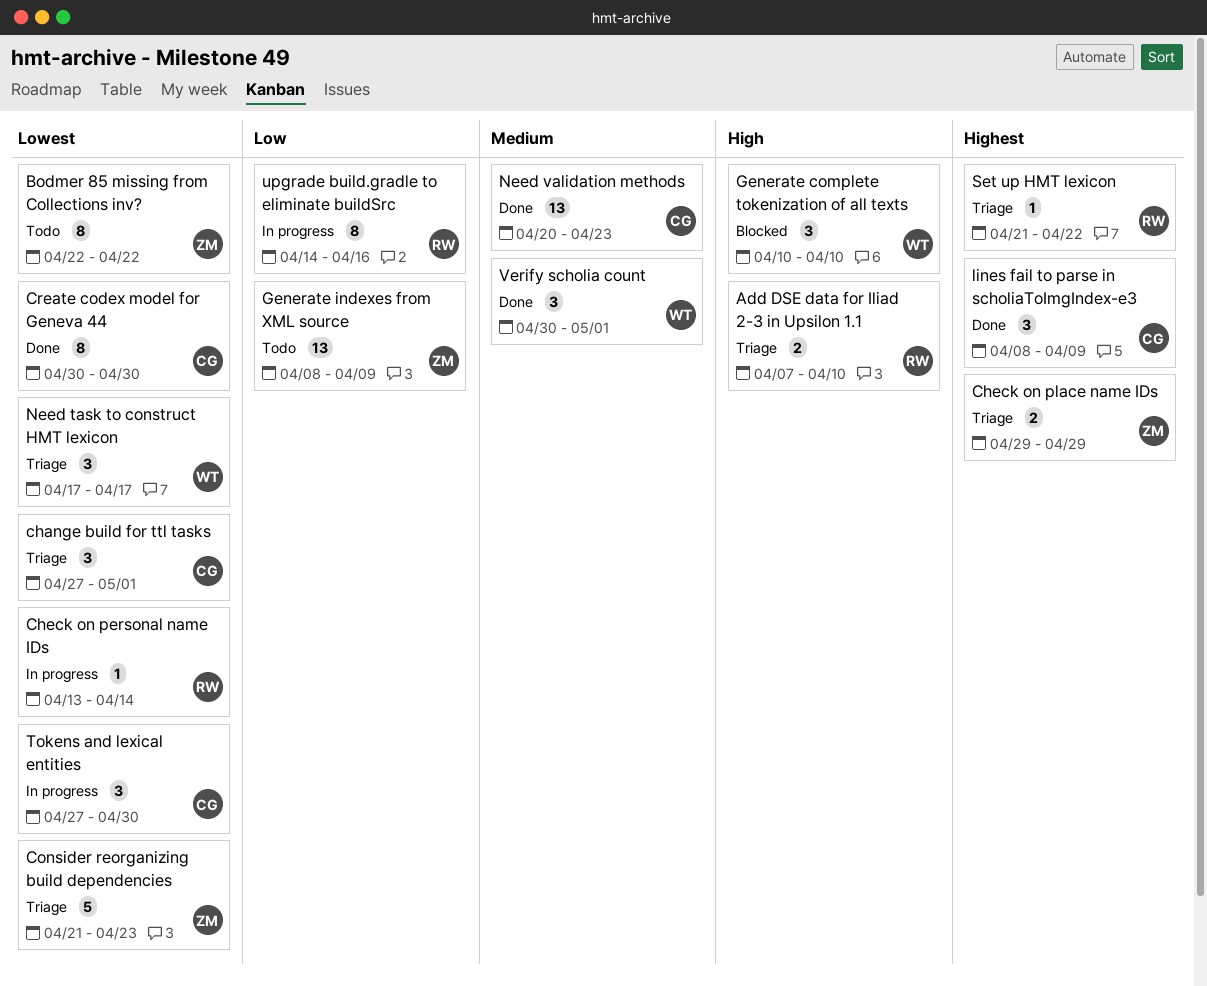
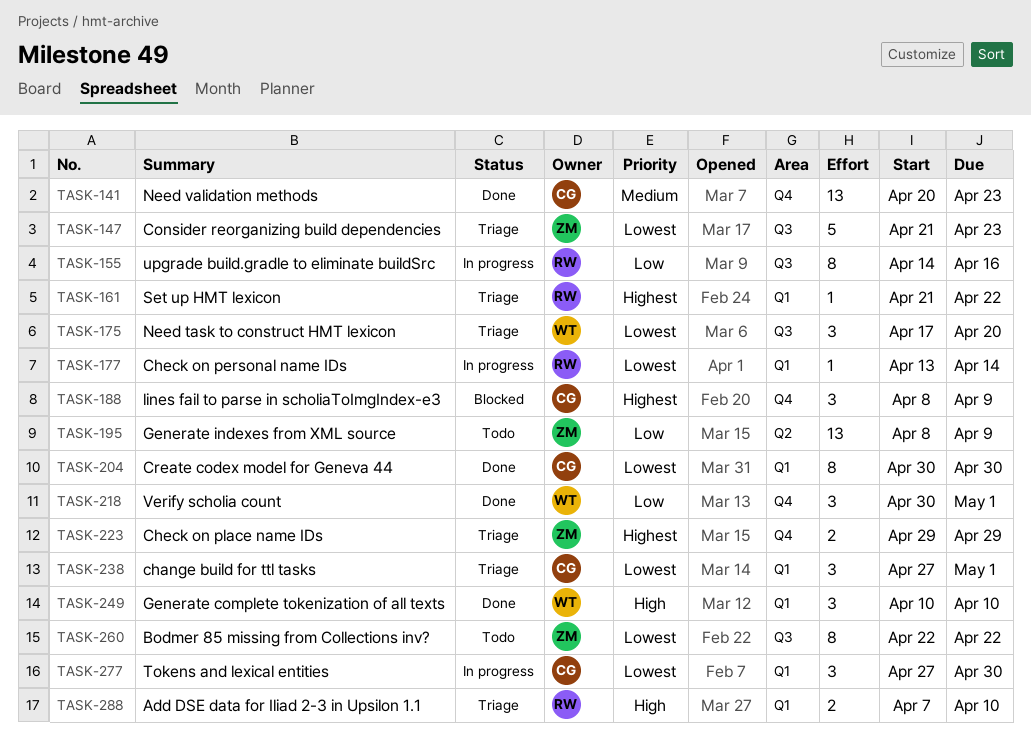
Generate complete tokenization of all texts, status: Blocked -> Done
lines fail to parse in scholiaToImgIndex-e3, status: Done -> Blocked
Need task to construct HMT lexicon, due: Apr 17 -> Apr 20
Verify scholia count, priority: Medium -> Low

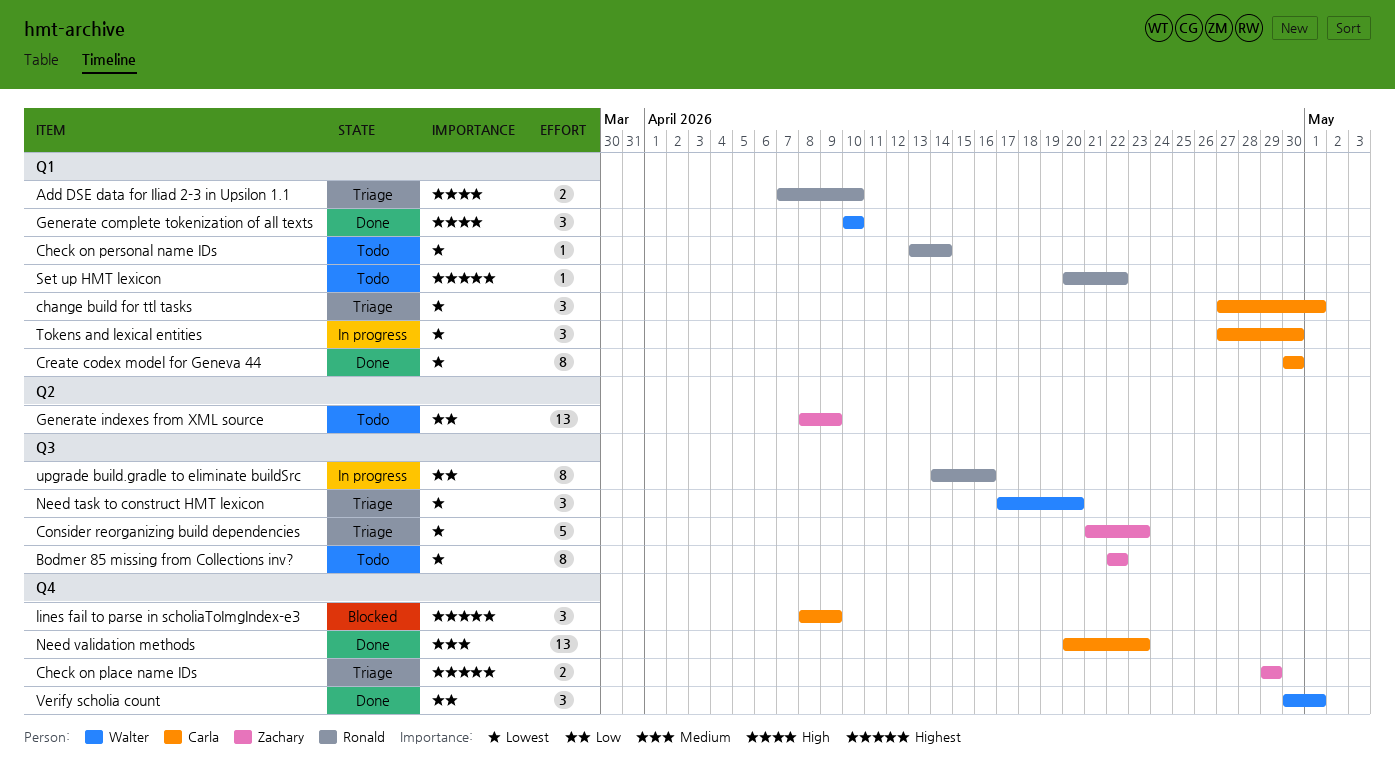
Check on personal name IDs, status: In progress -> Todo
Set up HMT lexicon, status: Triage -> Todo
Set up HMT lexicon, start: Apr 21 -> Apr 20

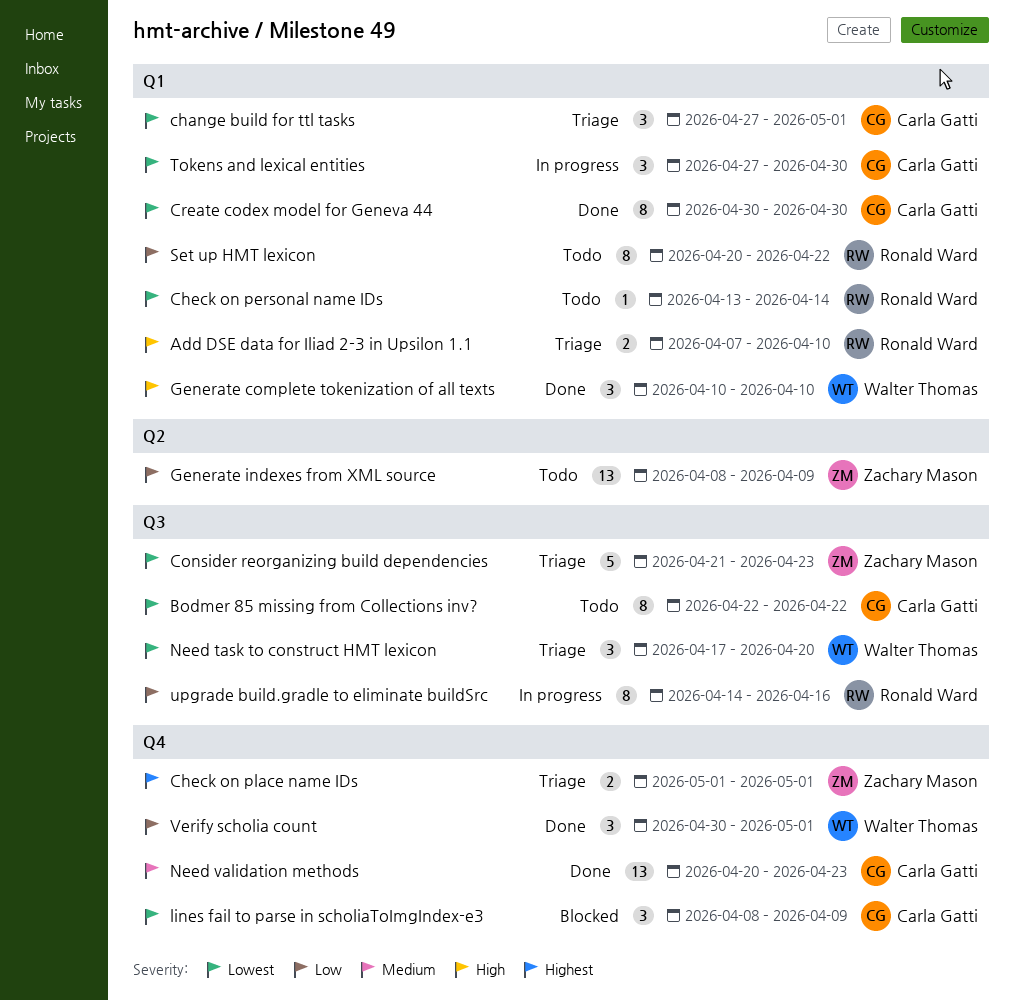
Bodmer 85 missing from Collections inv?, owner: Zachary Mason -> Carla Gatti
Check on place name IDs, start: Apr 29 -> May 1
Check on place name IDs, due: Apr 29 -> May 1
lines fail to parse in scholiaToImgIndex-e3, priority: Highest -> Lowest
Set up HMT lexicon, priority: Highest -> Low
Set up HMT lexicon, estimate: 1 -> 8

